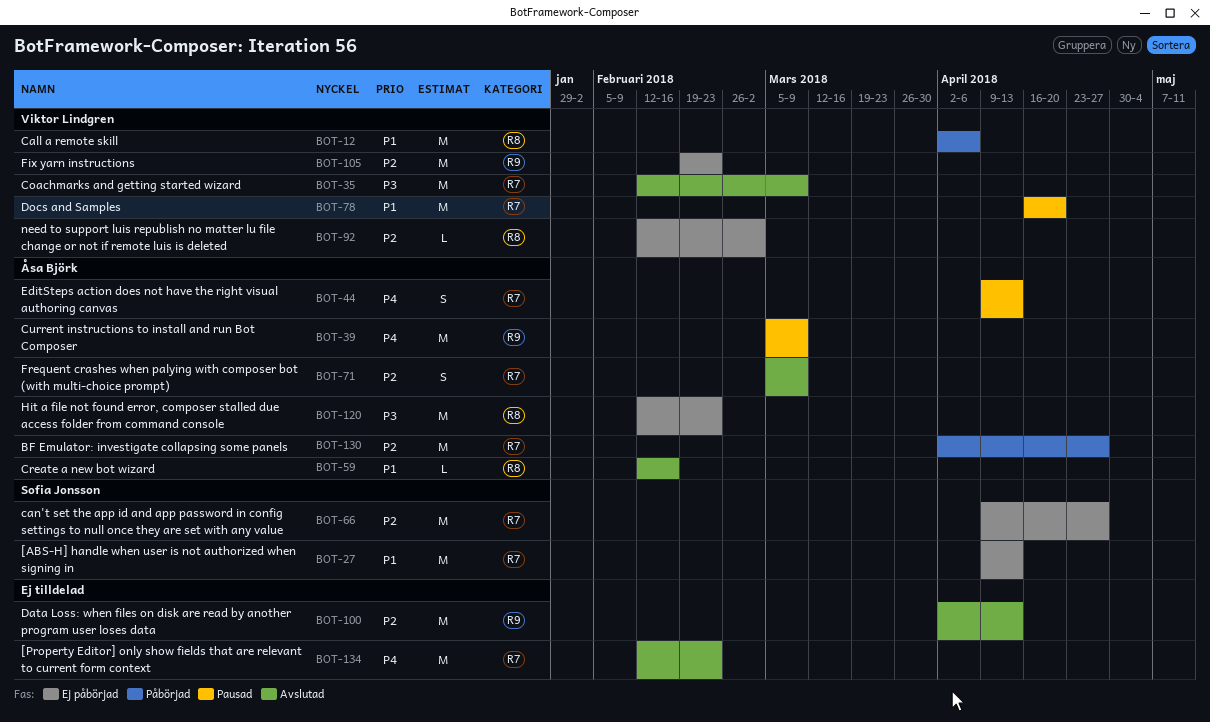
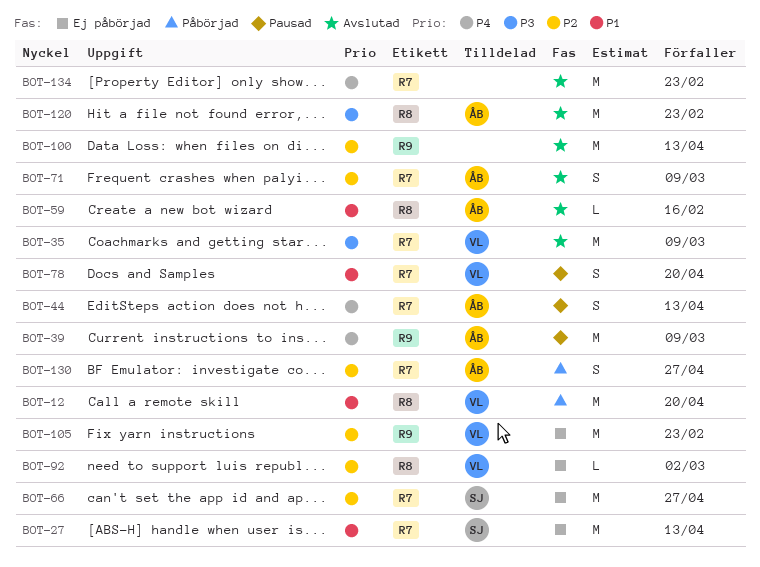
BOT-12, due: Apr 6 -> Apr 20
BOT-78, estimate: M -> S
BOT-120, status: Ej påbörjad -> Avslutad
BOT-130, estimate: M -> S

